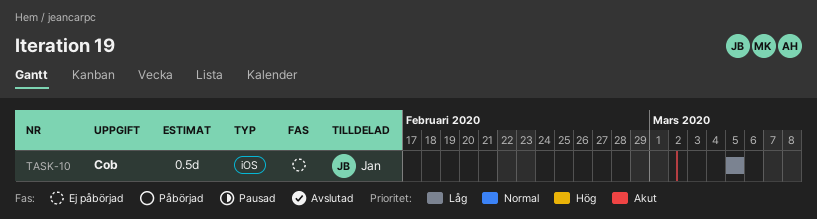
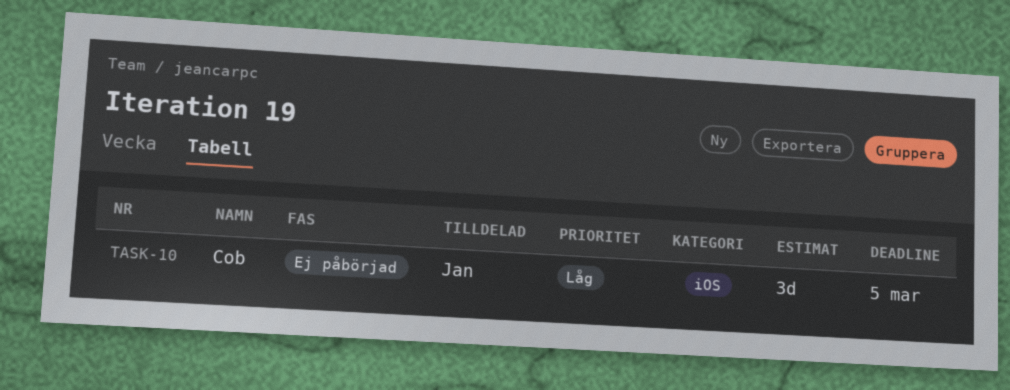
TASK-10, estimate: 0.5d -> 3d

